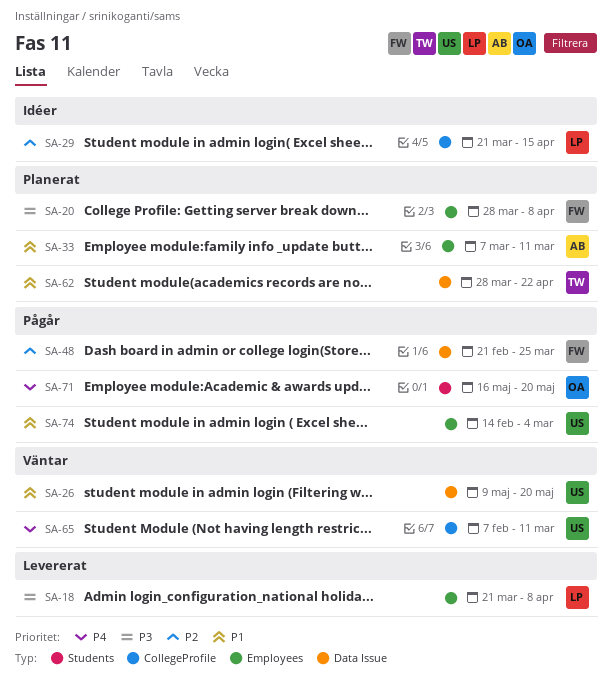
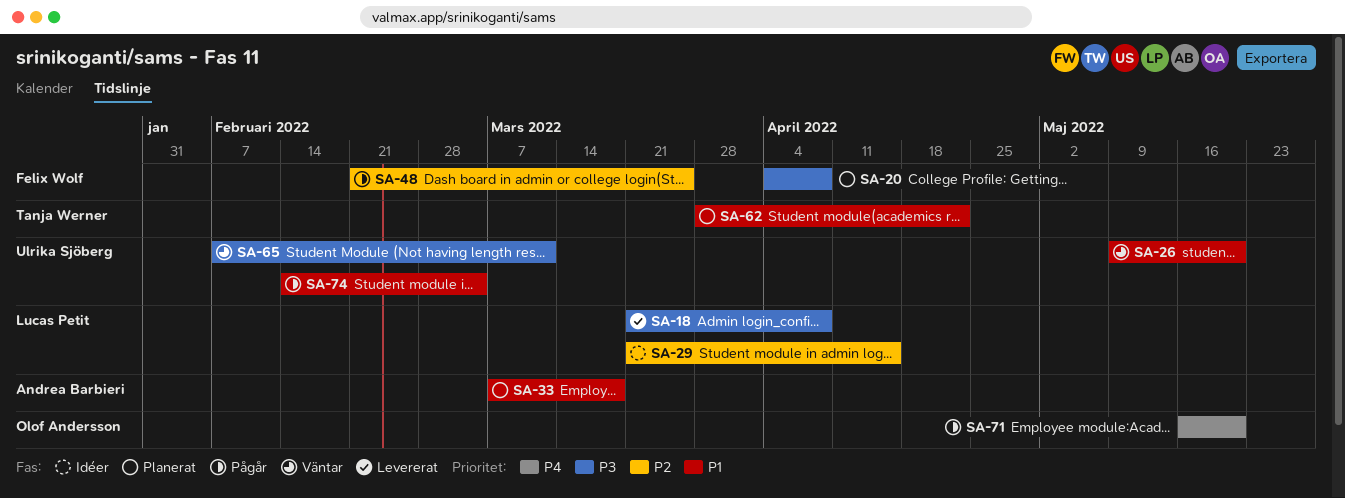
SA-20, start: Mar 28 -> Apr 4
SA-33, due: Mar 11 -> Mar 18
SA-65, priority: P4 -> P3

